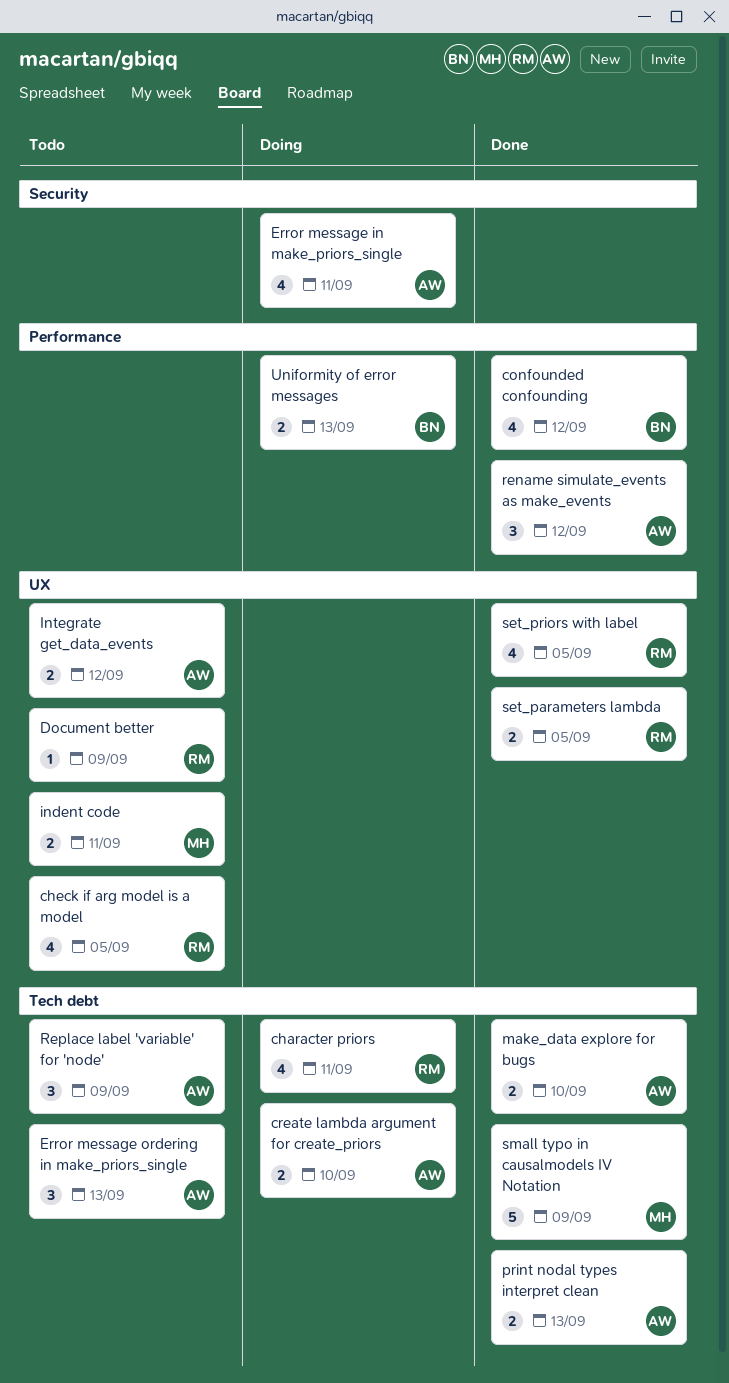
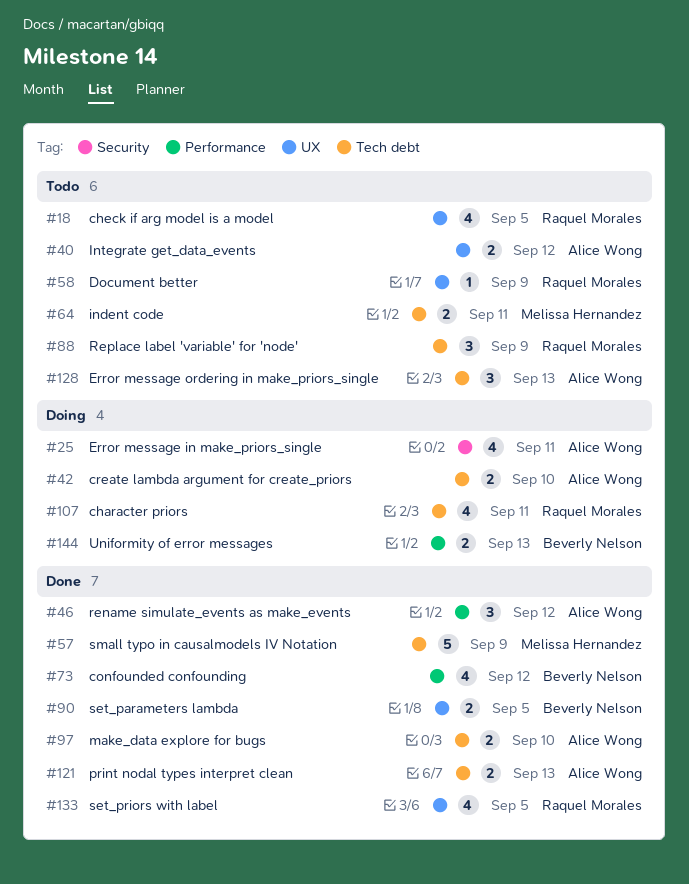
indent code, label: UX -> Tech debt
Replace label 'variable' for 'node', owner: Alice Wong -> Raquel Morales
set_parameters lambda, owner: Raquel Morales -> Beverly Nelson

